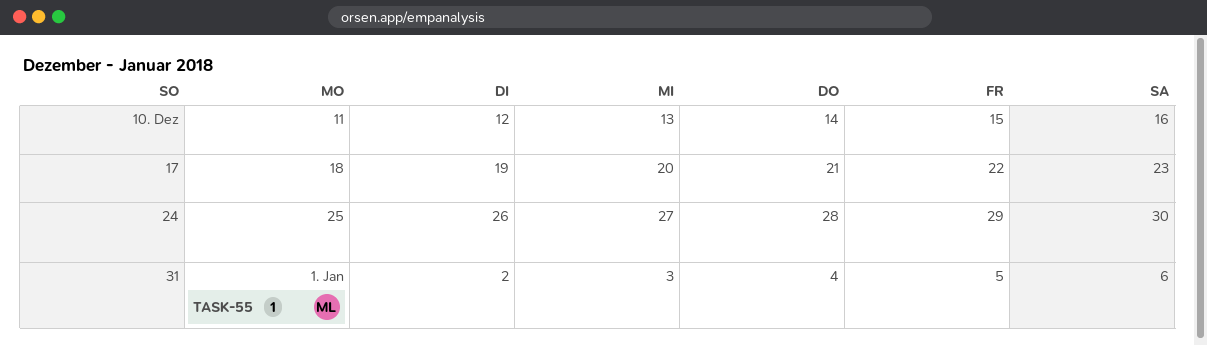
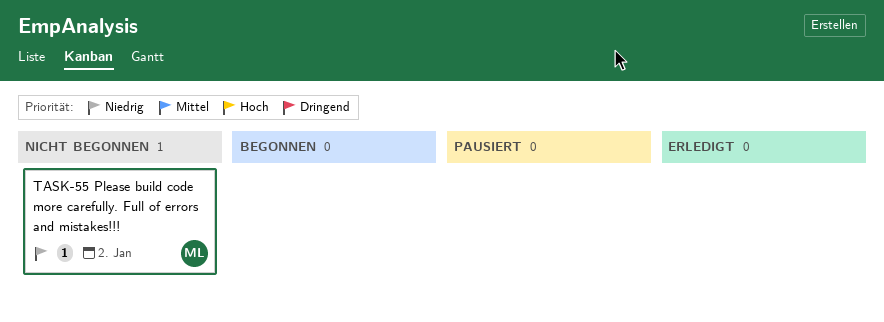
TASK-55, due: Jan 1 -> Jan 2

